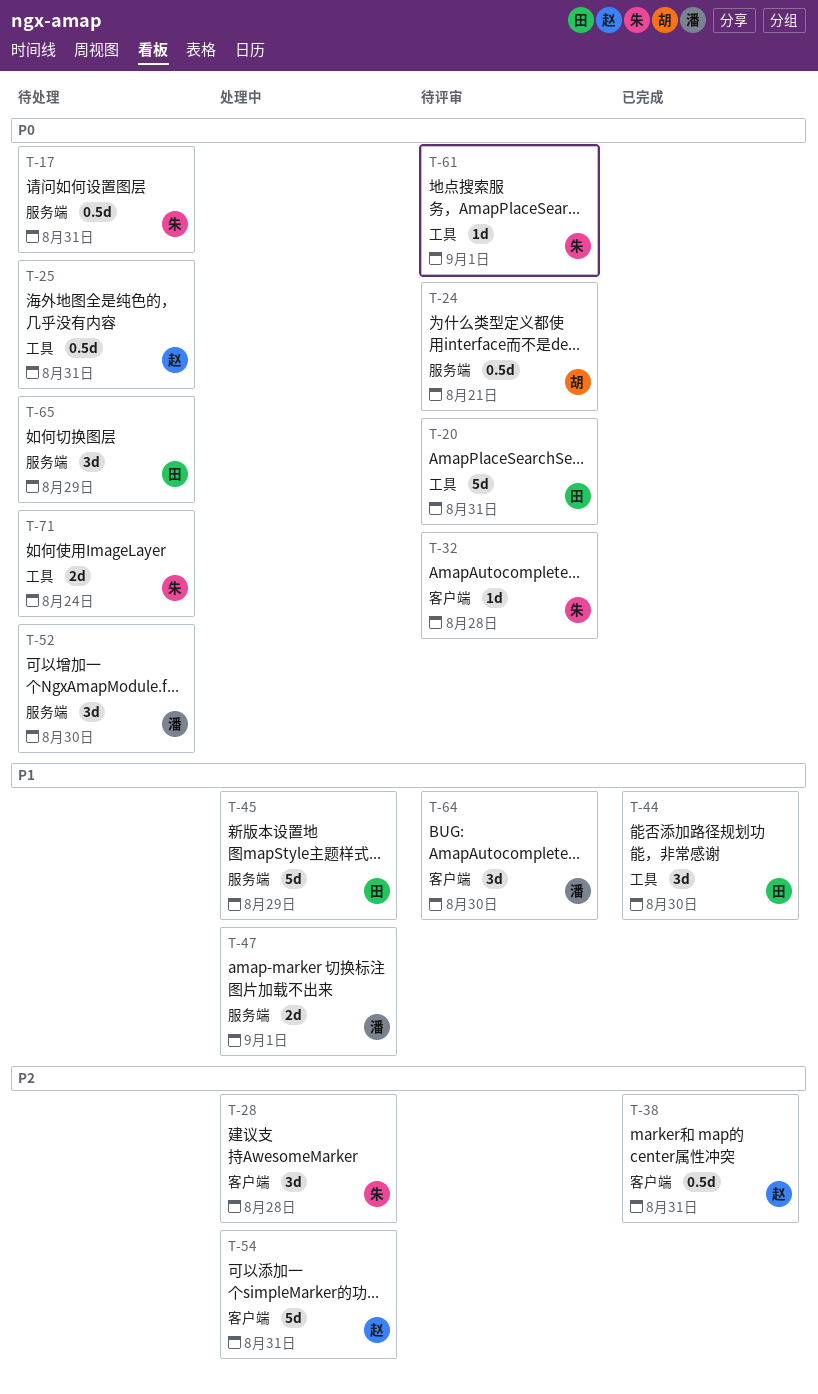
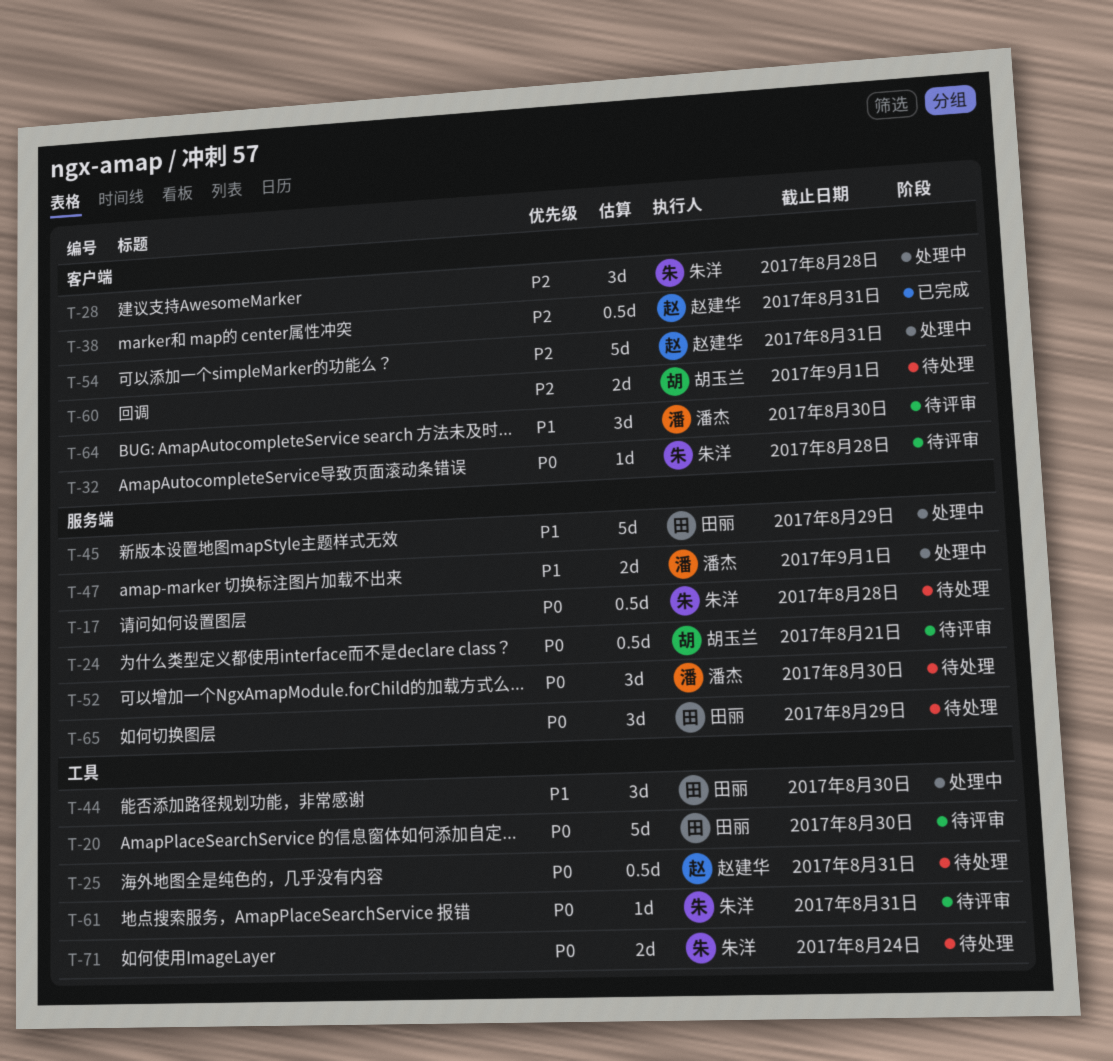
T-17, due: Aug 31 -> Aug 28
T-20, due: Aug 31 -> Aug 30
T-44, status: 已完成 -> 处理中
T-60: none -> present
T-61, due: Sep 1 -> Aug 31

